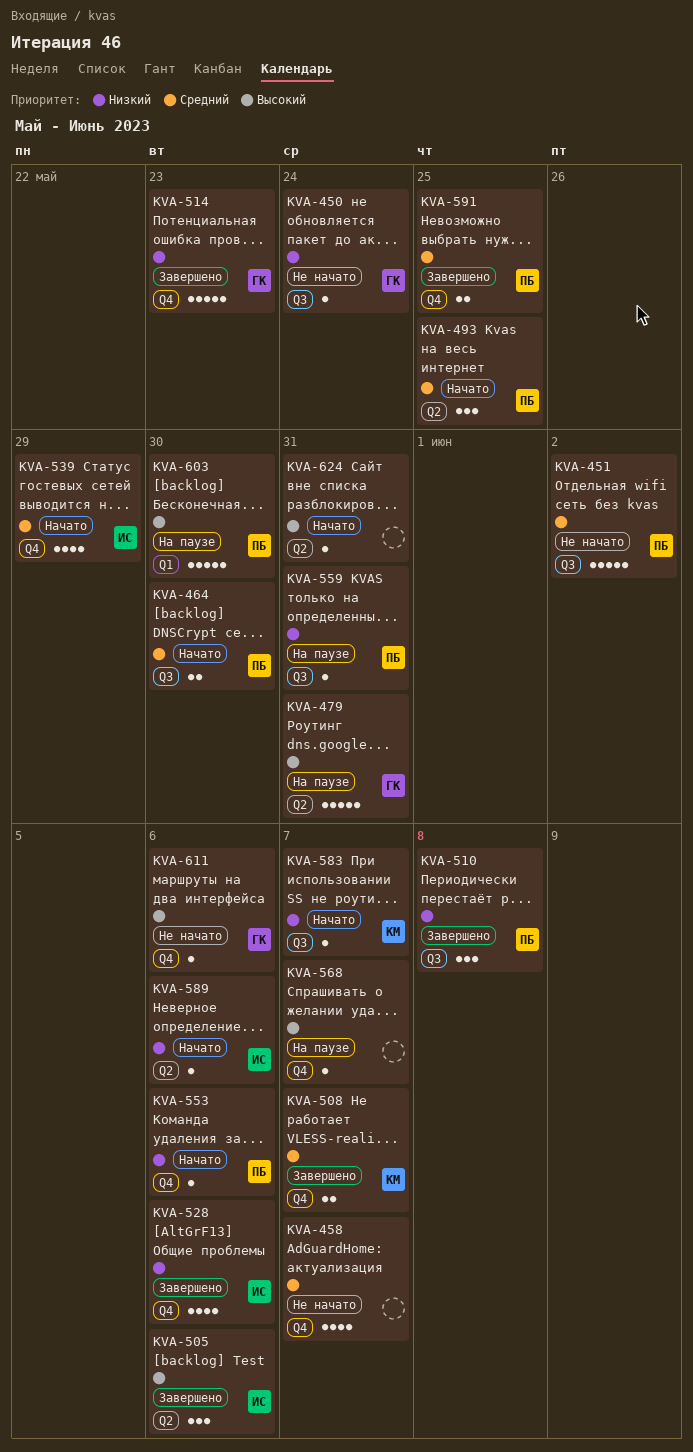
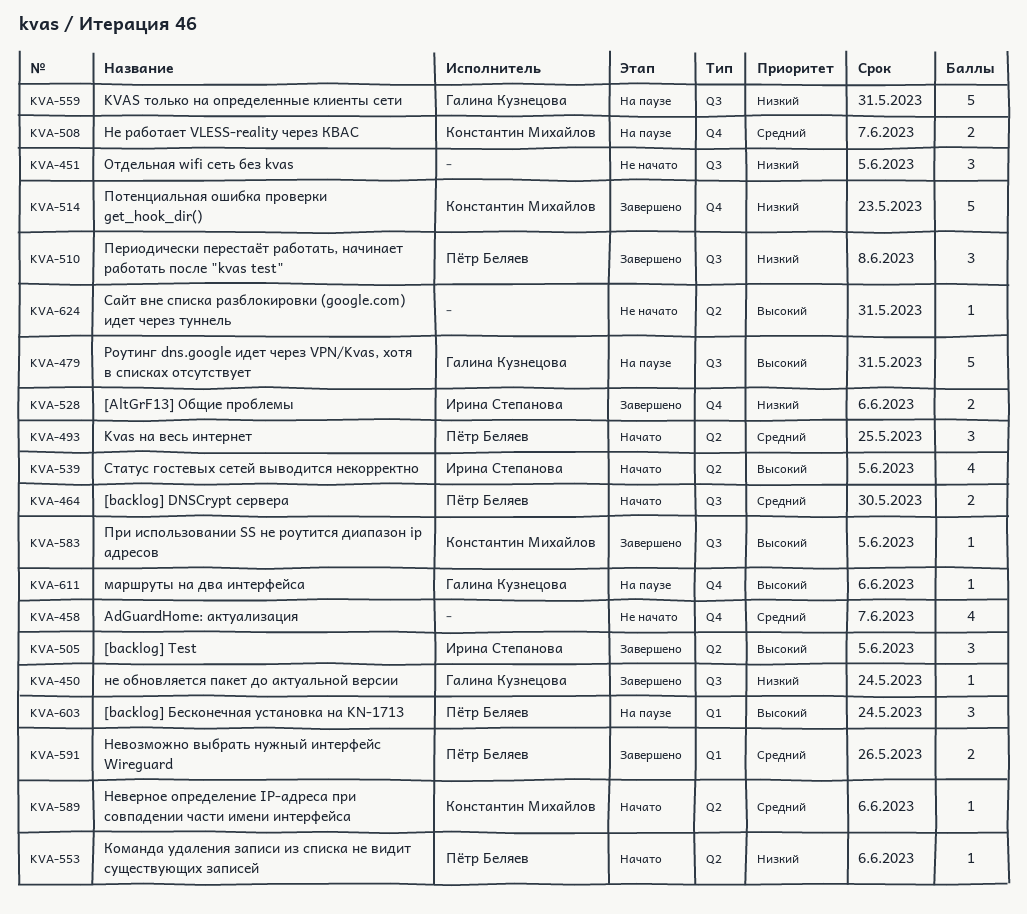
KVA-450, status: Не начато -> Завершено
KVA-451, owner: Пётр Беляев -> none
KVA-451, priority: Средний -> Низкий
KVA-451, estimate: 5 -> 3
KVA-451, due: Jun 2 -> Jun 5
KVA-479, label: Q2 -> Q3
KVA-505, due: Jun 6 -> Jun 5
KVA-508, status: Завершено -> На паузе
KVA-514, owner: Галина Кузнецова -> Константин Михайлов
KVA-528, estimate: 4 -> 2
KVA-539, priority: Средний -> Высокий
KVA-539, label: Q4 -> Q2
KVA-539, due: May 29 -> Jun 5
KVA-553, label: Q4 -> Q2
KVA-559, owner: Пётр Беляев -> Галина Кузнецова
KVA-559, estimate: 1 -> 5
KVA-568: present -> none
KVA-583, status: Начато -> Завершено
KVA-583, priority: Низкий -> Высокий
KVA-583, due: Jun 7 -> Jun 5
KVA-589, owner: Ирина Степанова -> Константин Михайлов
KVA-589, priority: Низкий -> Средний
KVA-591, label: Q4 -> Q1
KVA-591, due: May 25 -> May 26
KVA-603, estimate: 5 -> 3
KVA-603, due: May 30 -> May 24
KVA-611, status: Не начато -> На паузе
KVA-624, status: Начато -> Не начато

